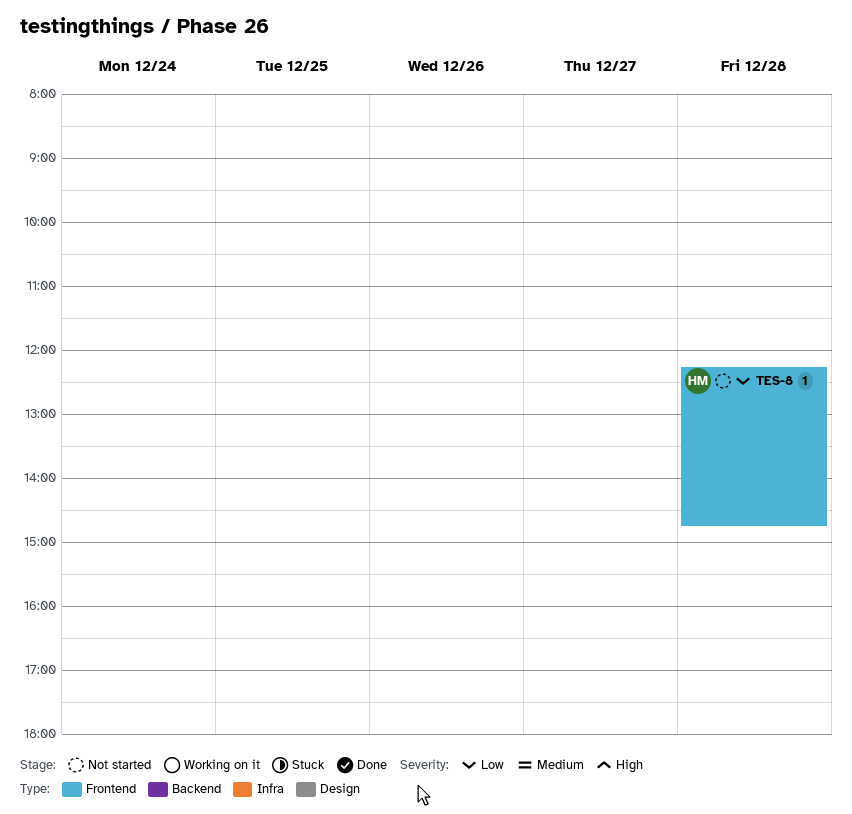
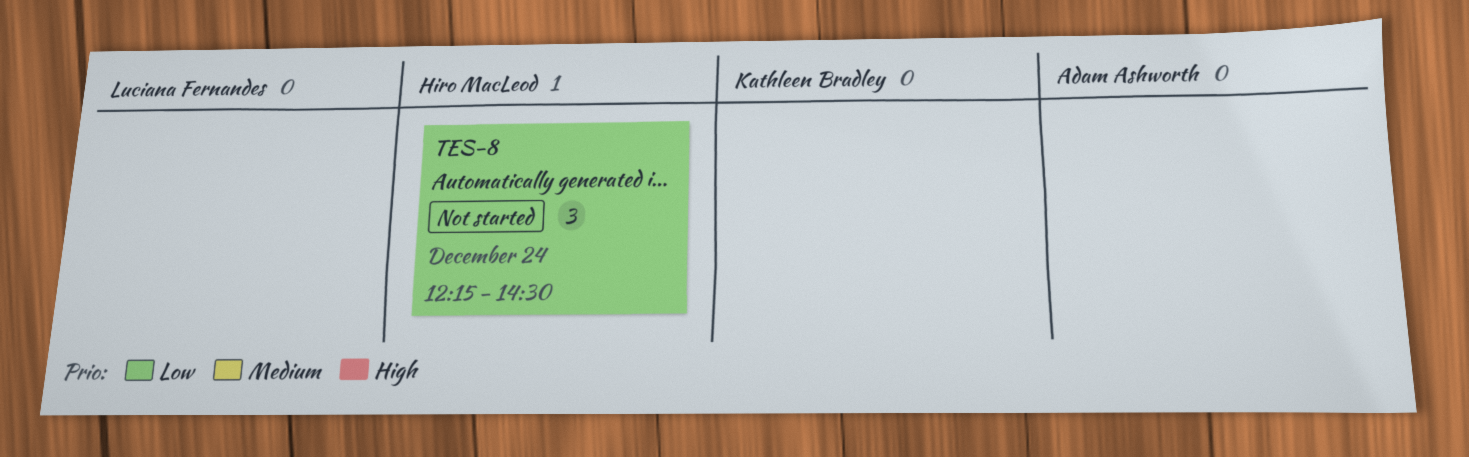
TES-8, estimate: 1 -> 3
TES-8, day: Dec 28 -> Dec 24
TES-8, ends: 14:45 -> 14:30

